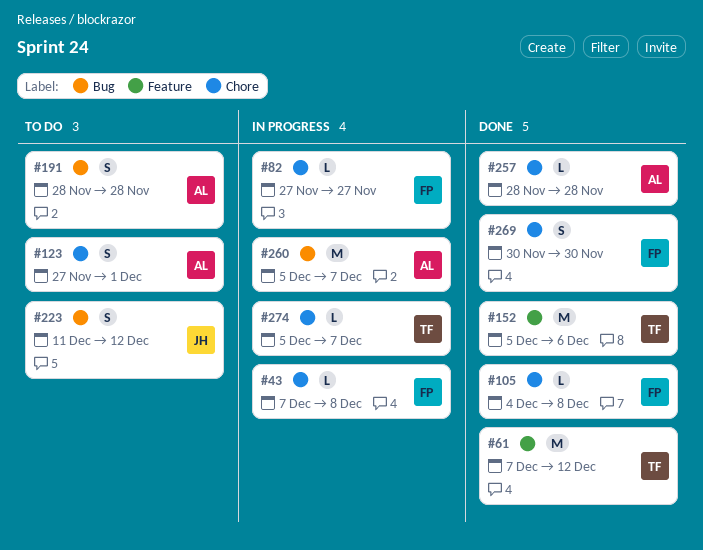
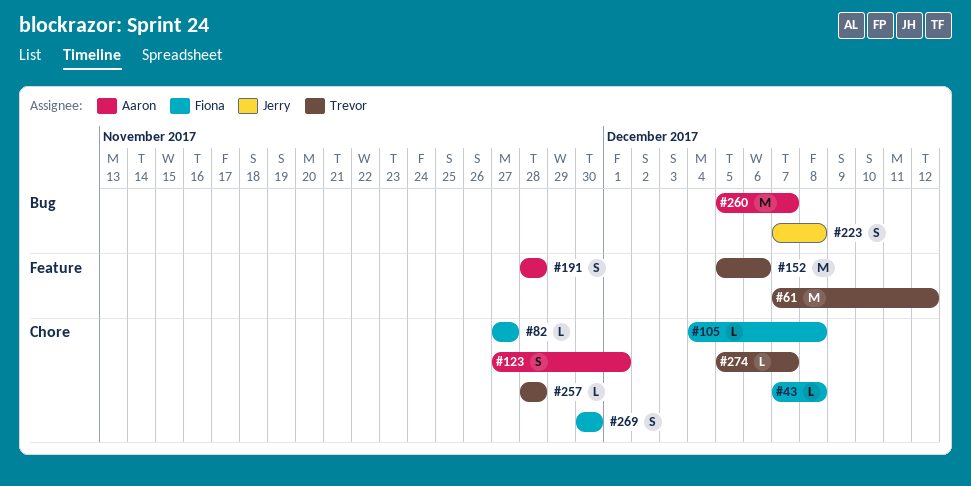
#191, label: Bug -> Feature
#223, start: Dec 11 -> Dec 7
#223, due: Dec 12 -> Dec 8
#257, owner: Aaron -> Trevor

